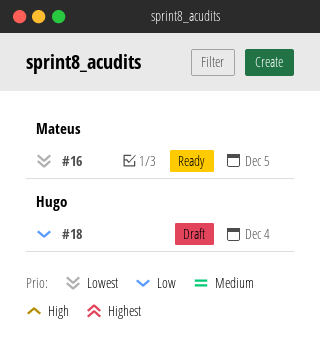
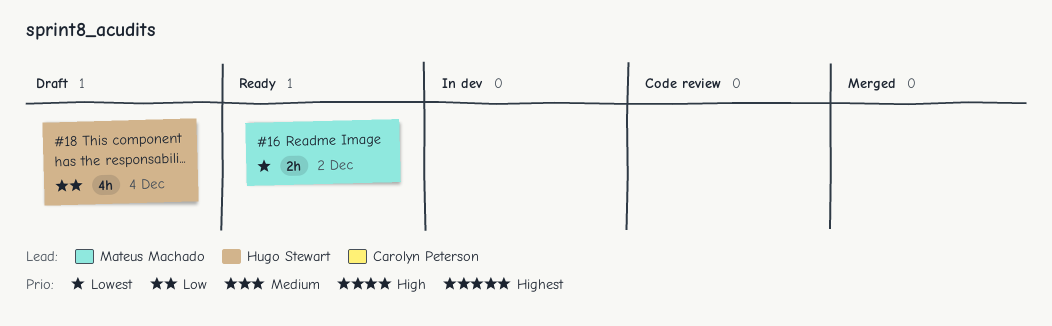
#16, due: Dec 5 -> Dec 2

